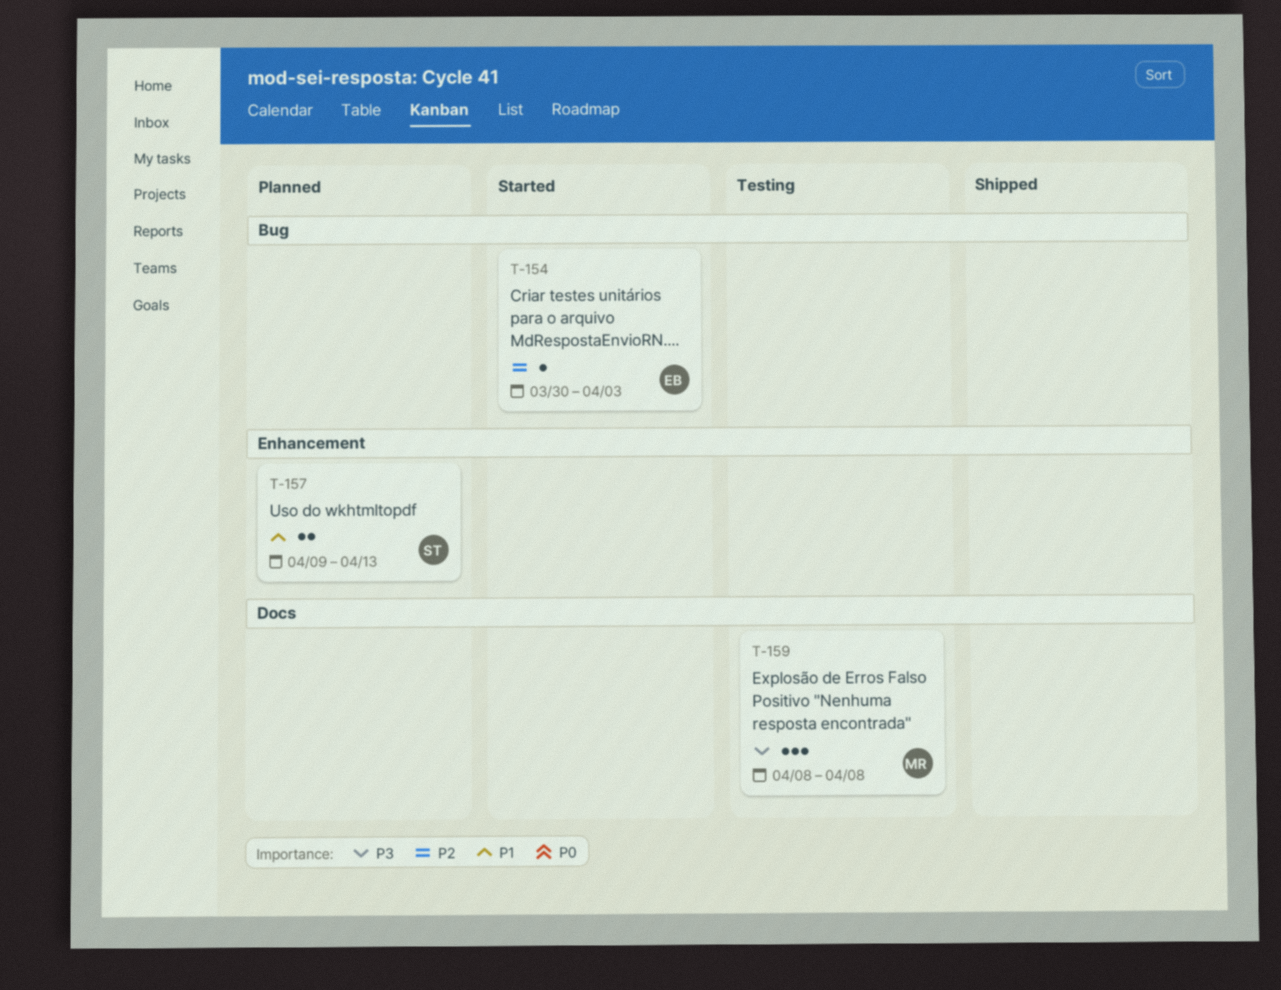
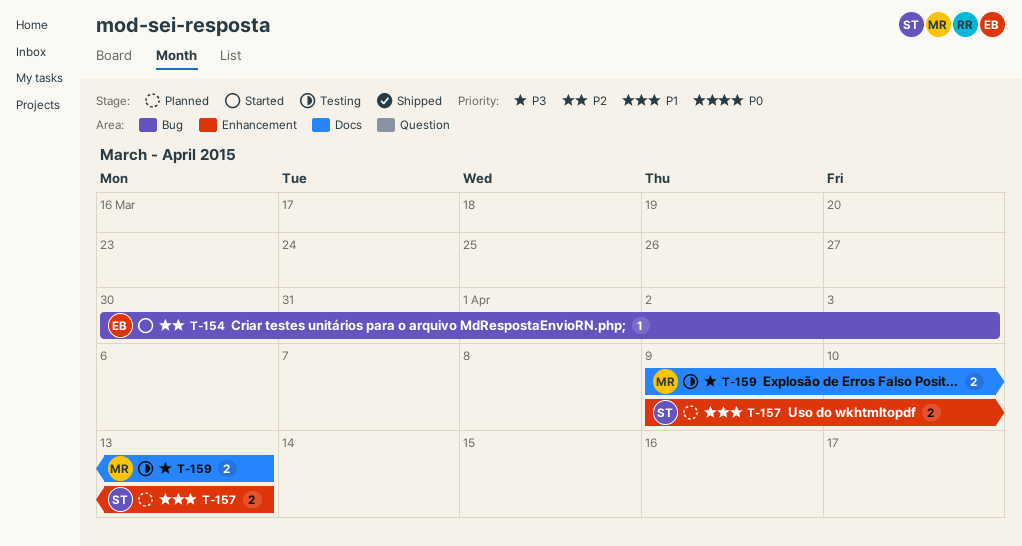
T-159, estimate: 3 -> 2
T-159, start: Apr 8 -> Apr 9
T-159, due: Apr 8 -> Apr 13

